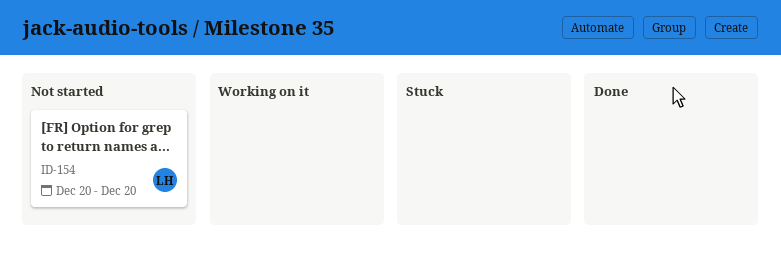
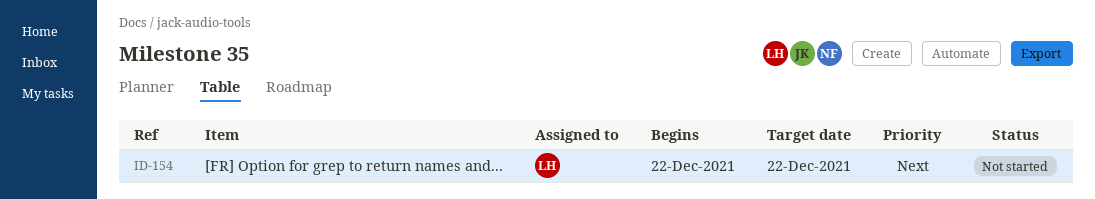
ID-154, start: Dec 20 -> Dec 22
ID-154, due: Dec 20 -> Dec 22

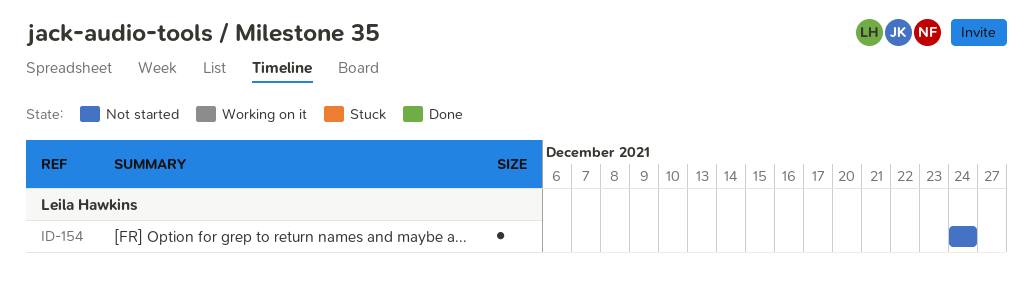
ID-154, start: Dec 22 -> Dec 24
ID-154, due: Dec 22 -> Dec 24

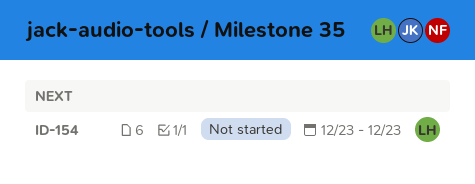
ID-154, start: Dec 24 -> Dec 23
ID-154, due: Dec 24 -> Dec 23

